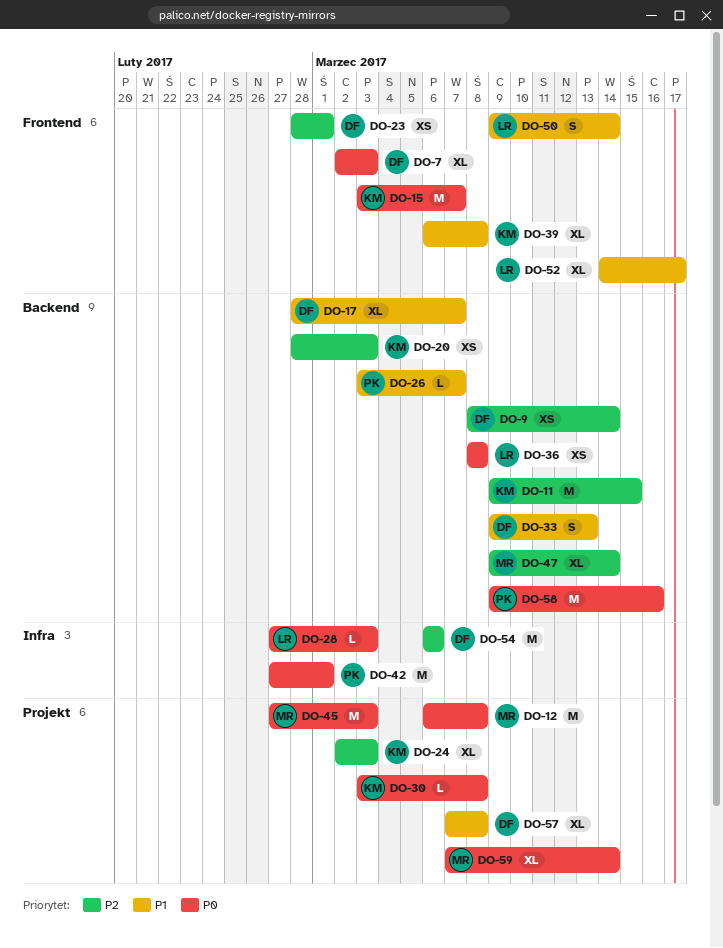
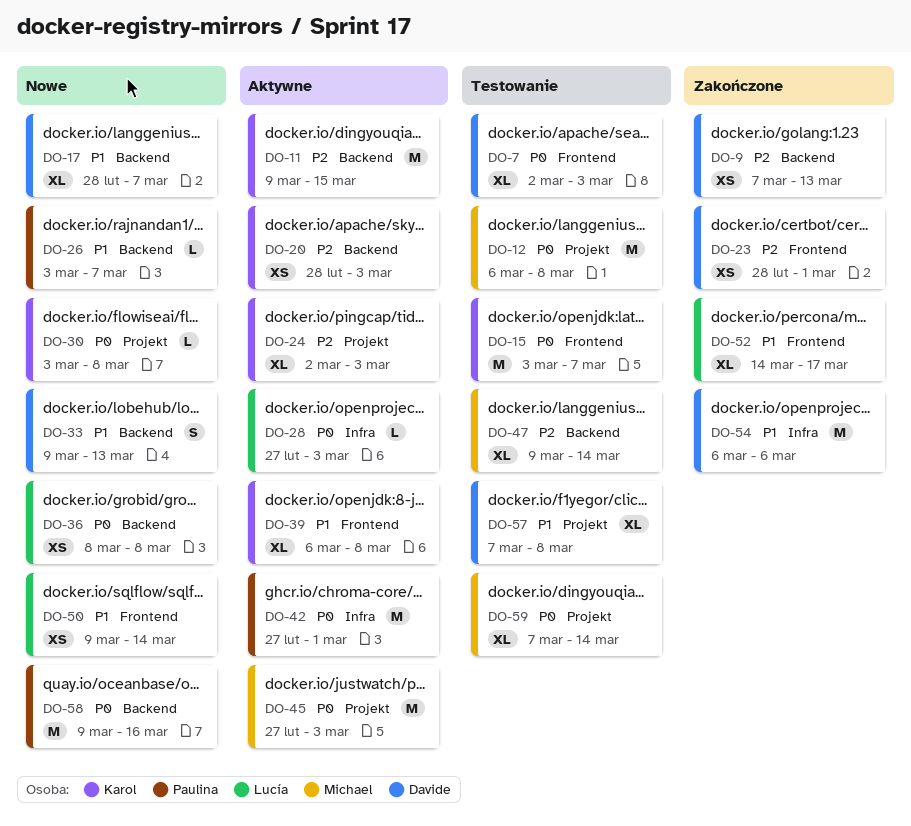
DO-9, start: Mar 8 -> Mar 7
DO-9, due: Mar 14 -> Mar 13
DO-50, estimate: S -> XS
DO-54, priority: P2 -> P1

